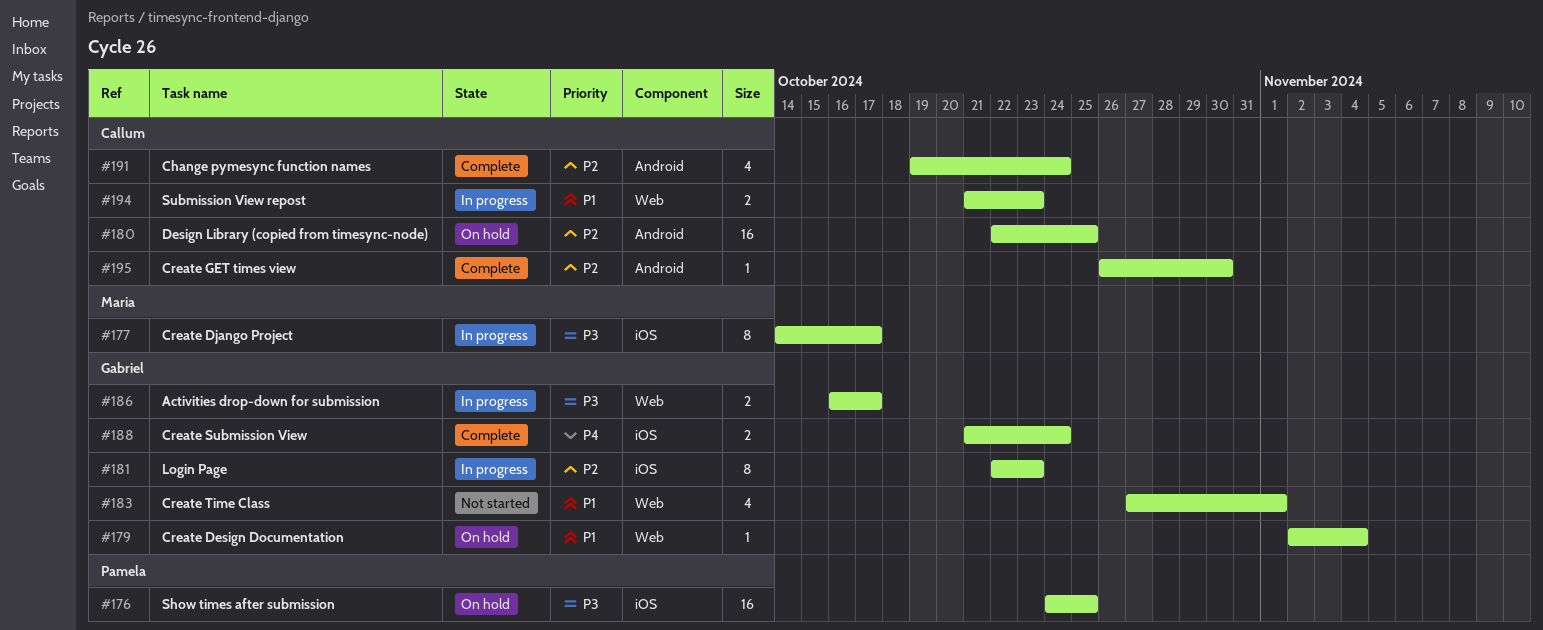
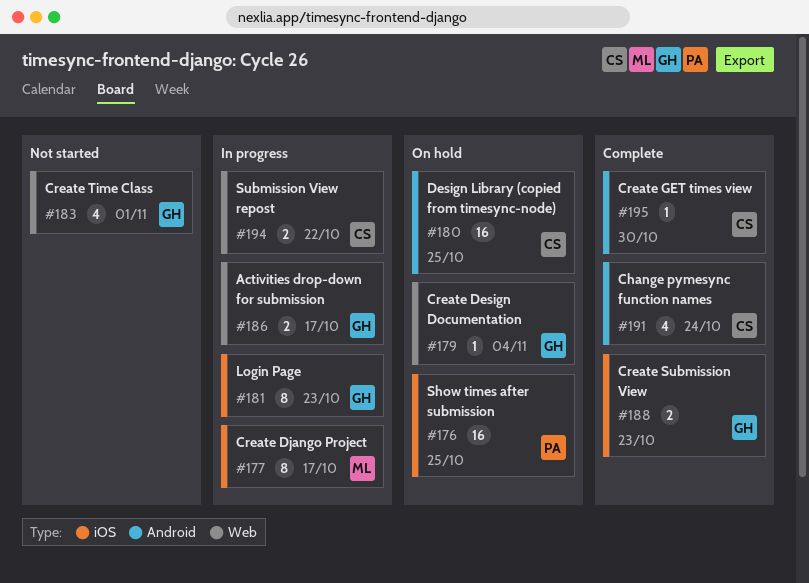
#188, due: Oct 24 -> Oct 23
#194, due: Oct 23 -> Oct 22

